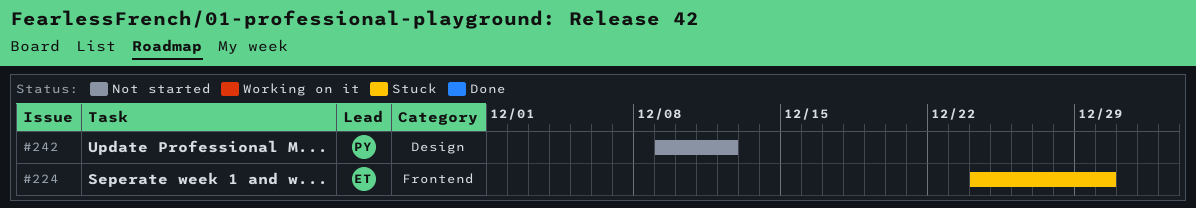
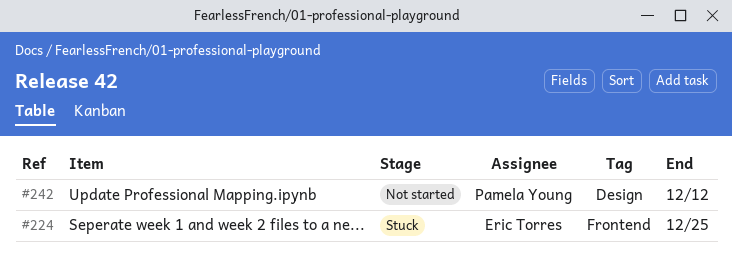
#224, due: Dec 30 -> Dec 25

